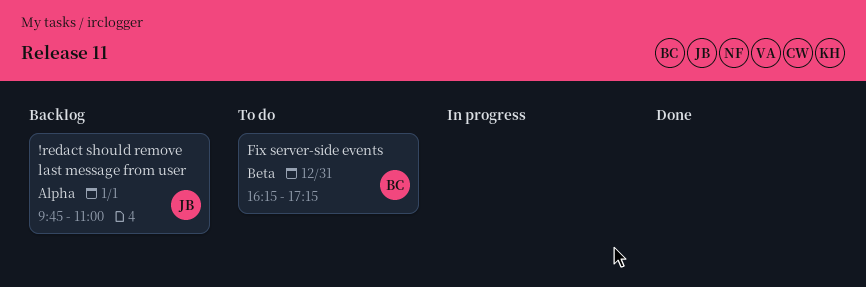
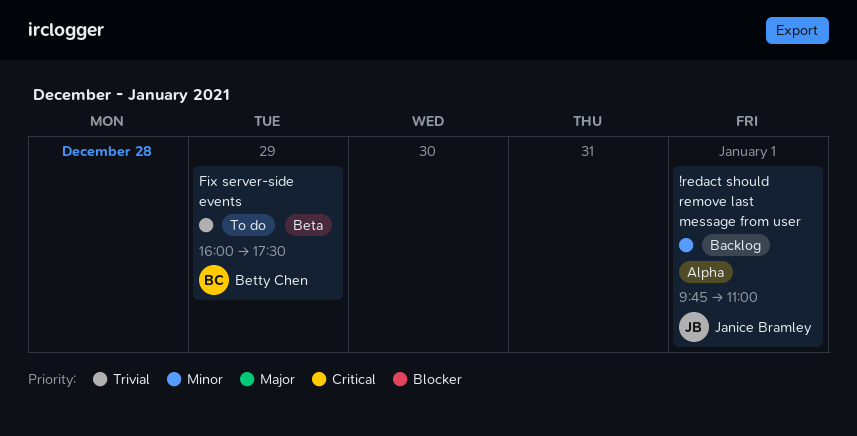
Fix server-side events, day: Dec 31 -> Dec 29
Fix server-side events, begins: 16:15 -> 16:00
Fix server-side events, ends: 17:15 -> 17:30

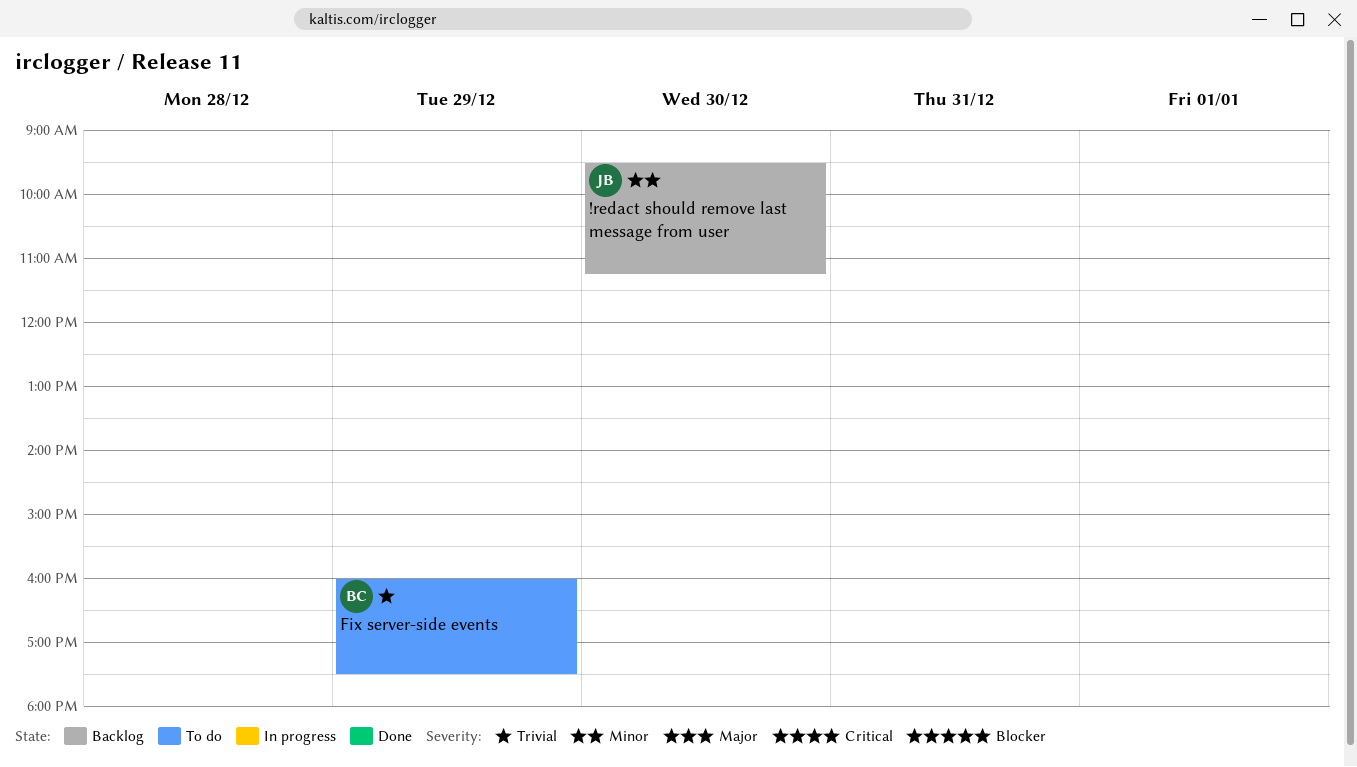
!redact should remove last message from user, day: Jan 1 -> Dec 30
!redact should remove last message from user, begins: 09:45 -> 09:30
!redact should remove last message from user, ends: 11:00 -> 11:15

